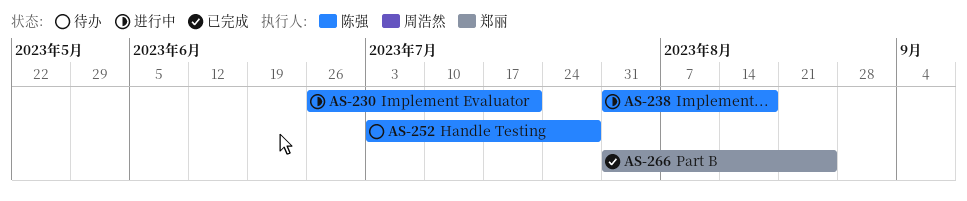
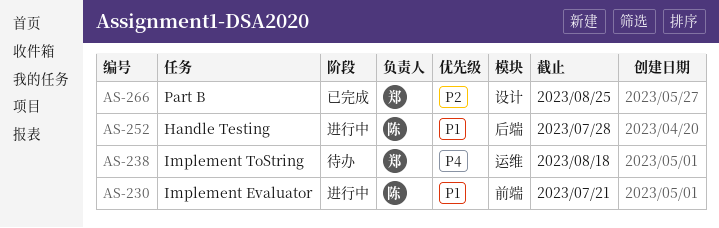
AS-238, status: 进行中 -> 待办
AS-238, owner: 陈强 -> 郑丽
AS-252, status: 待办 -> 进行中

